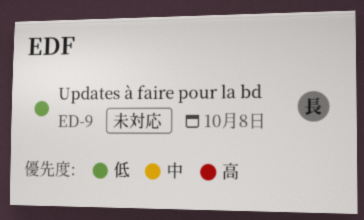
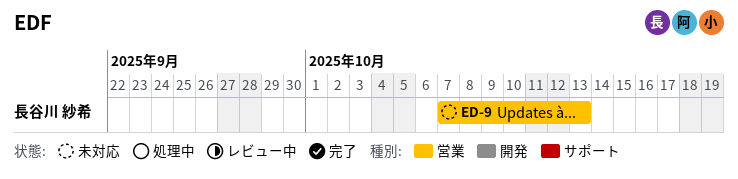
ED-9, due: Oct 8 -> Oct 13

